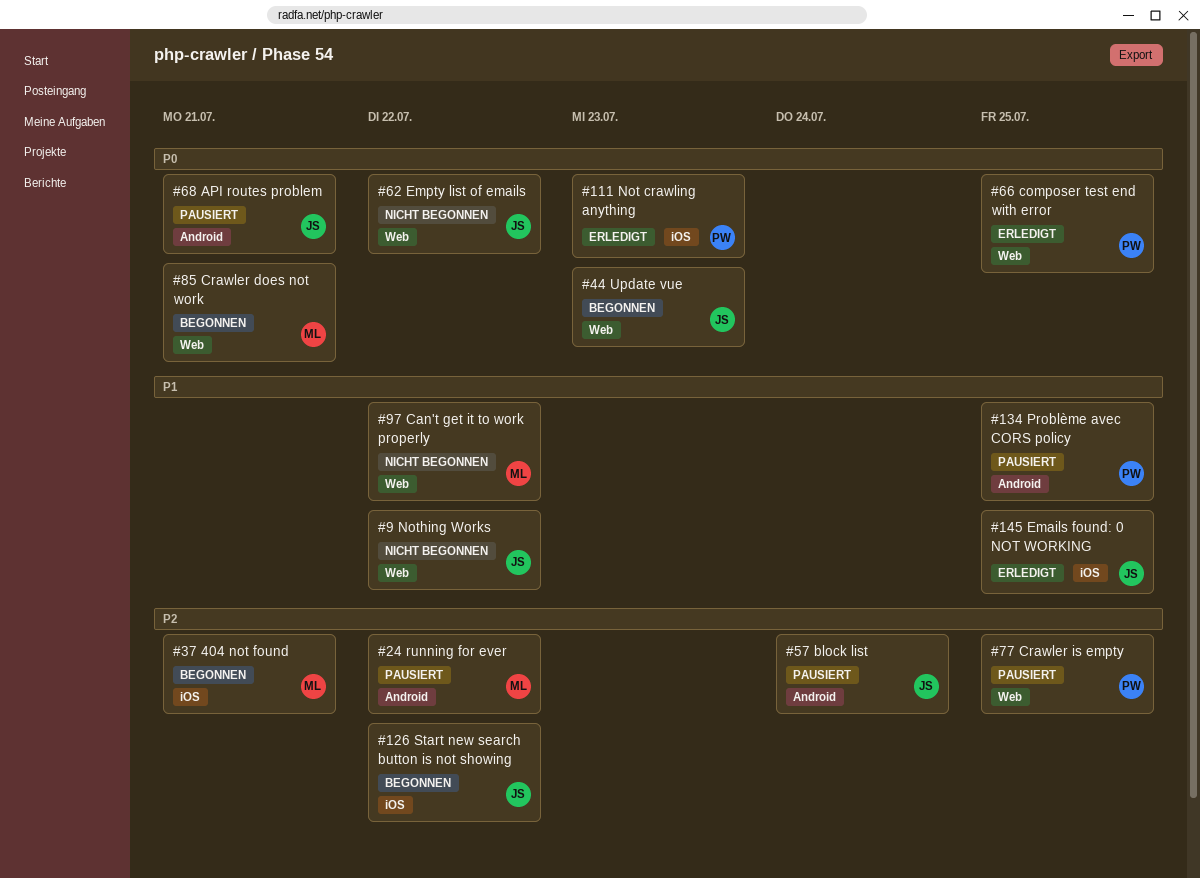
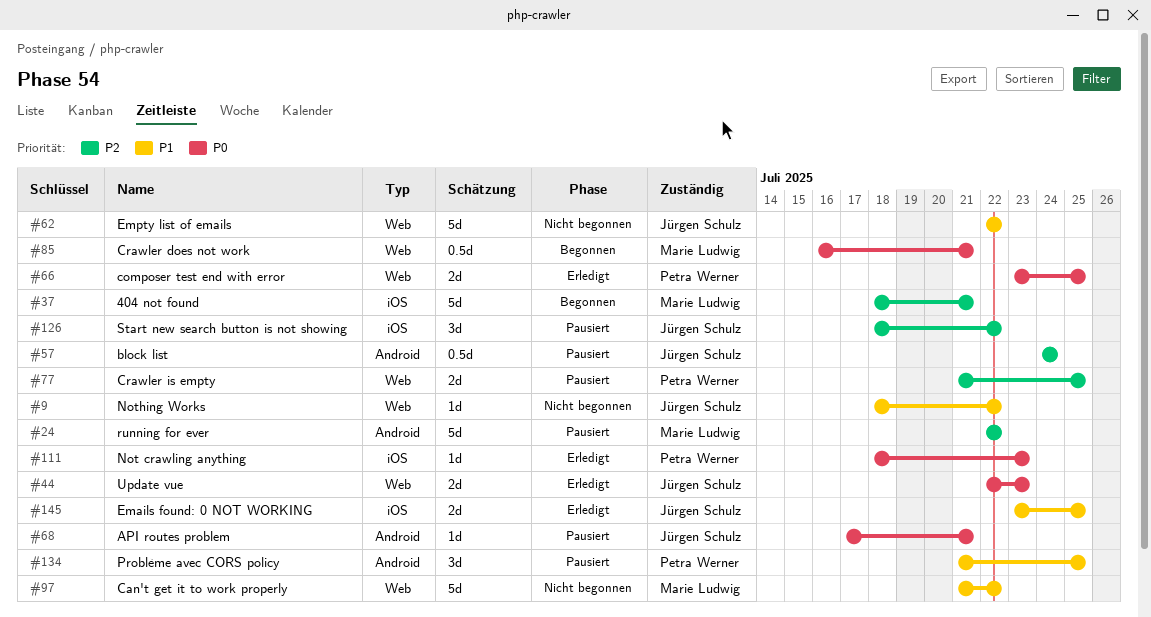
#44, status: Begonnen -> Erledigt
#62, priority: P0 -> P1
#126, status: Begonnen -> Pausiert

